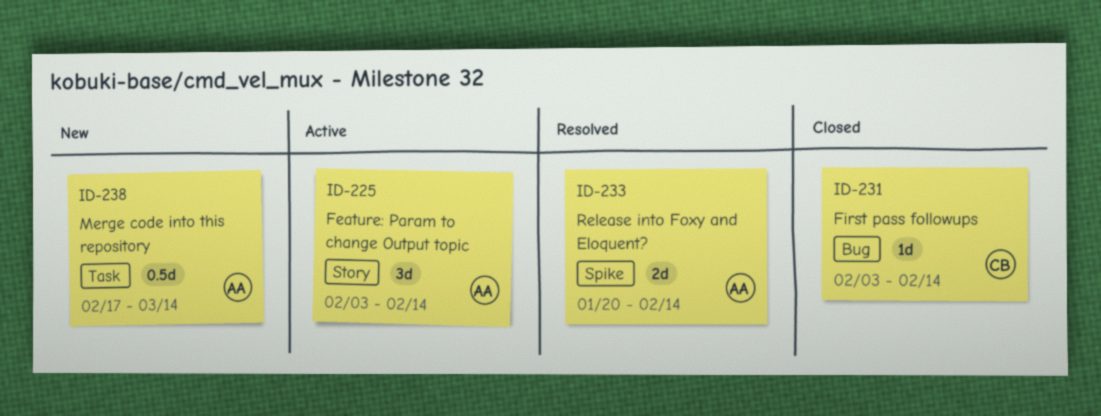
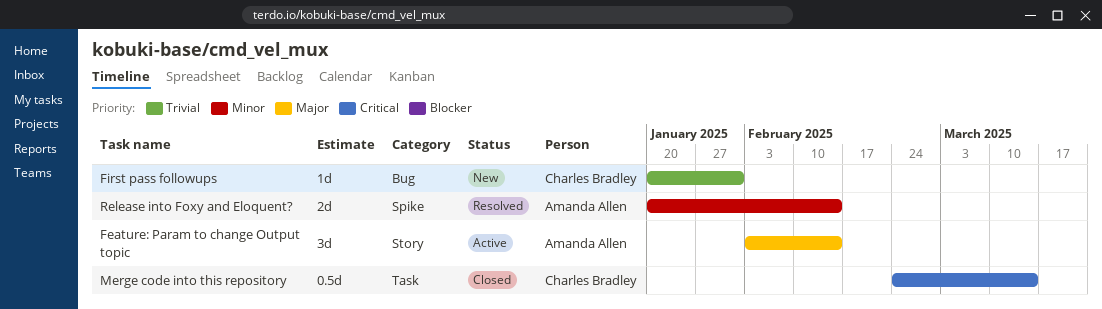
First pass followups, status: Closed -> New
First pass followups, start: Feb 3 -> Jan 20
First pass followups, due: Feb 14 -> Jan 31
Merge code into this repository, status: New -> Closed
Merge code into this repository, owner: Amanda Allen -> Charles Bradley
Merge code into this repository, start: Feb 17 -> Feb 24

